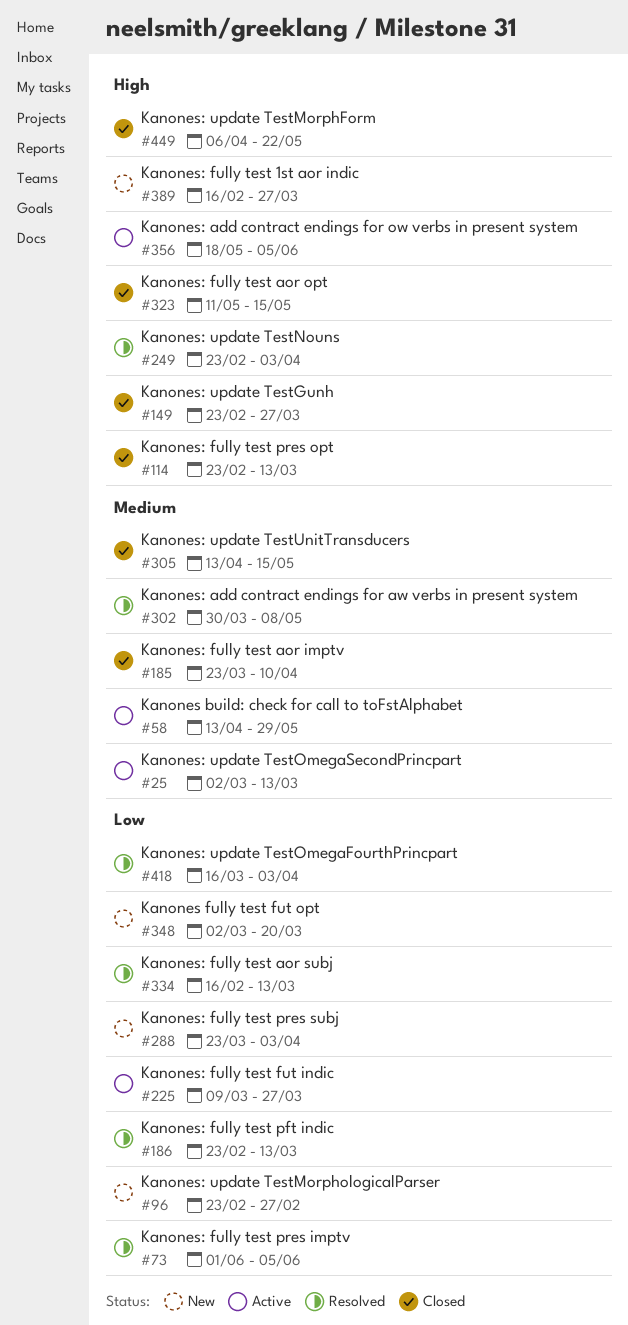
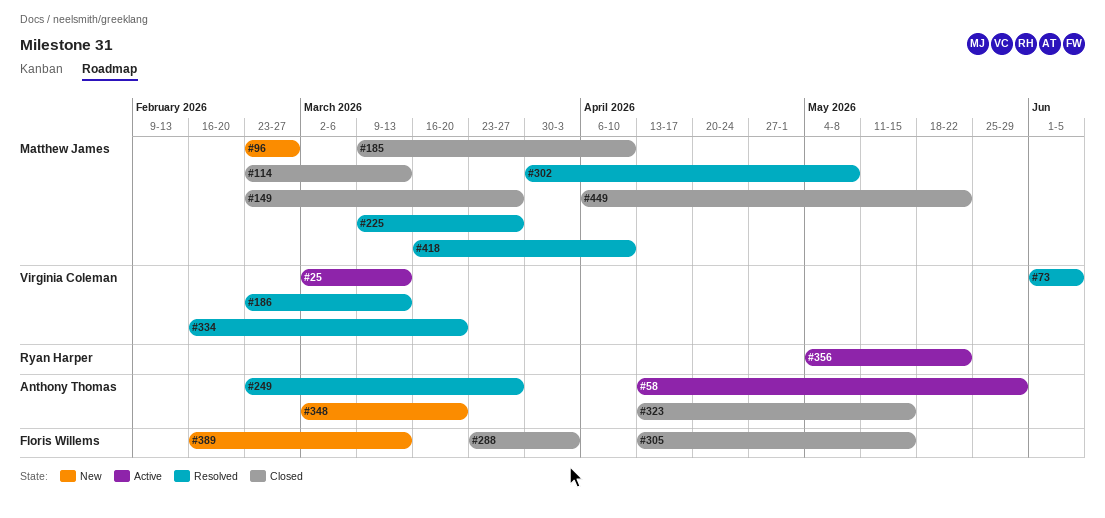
#185, start: Mar 23 -> Mar 9
#225, status: Active -> Resolved
#249, due: Apr 3 -> Mar 27
#288, status: New -> Closed
#323, start: May 11 -> Apr 13
#334, due: Mar 13 -> Mar 20
#356, start: May 18 -> May 4
#356, due: Jun 5 -> May 22
#389, due: Mar 27 -> Mar 13
#418, due: Apr 3 -> Apr 10

